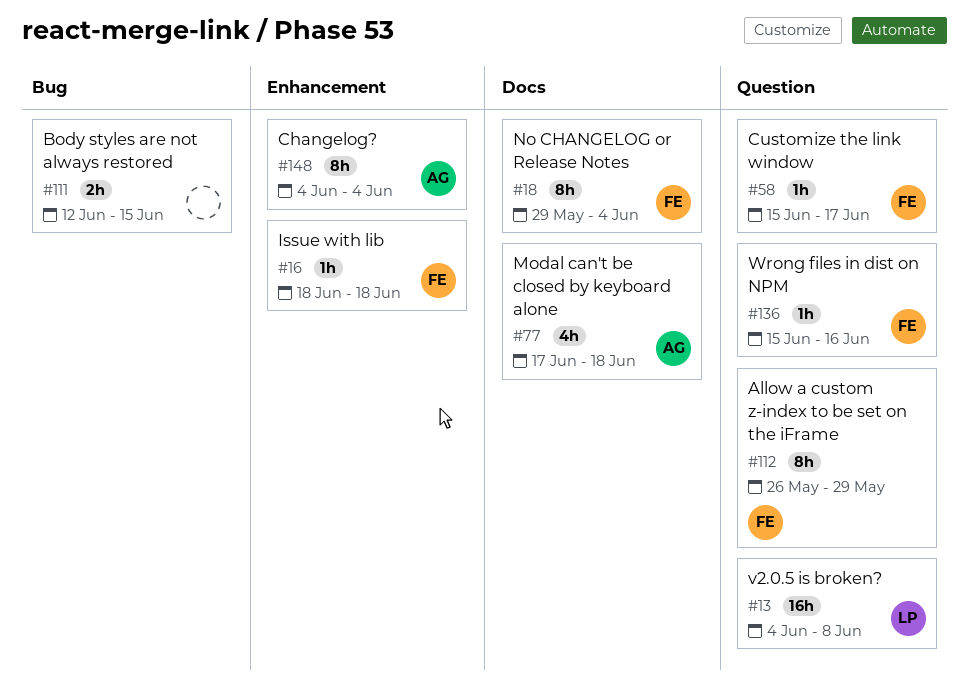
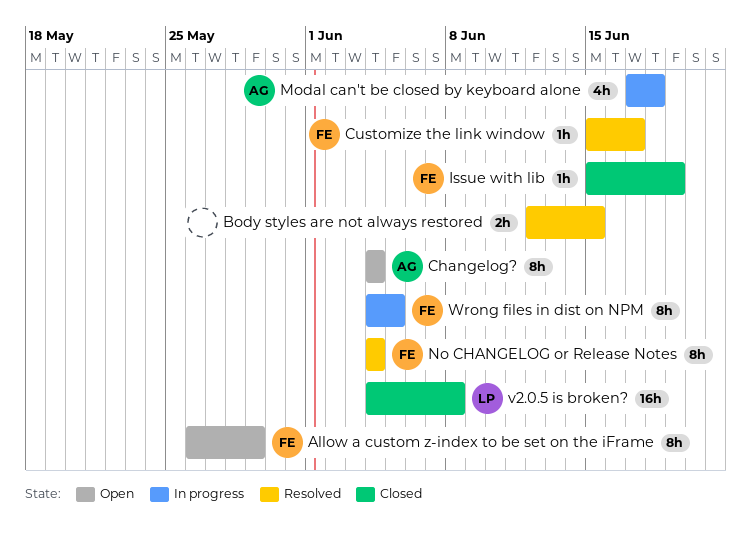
Issue with lib, start: Jun 18 -> Jun 15
Issue with lib, due: Jun 18 -> Jun 19
No CHANGELOG or Release Notes, start: May 29 -> Jun 4
Wrong files in dist on NPM, estimate: 1h -> 8h
Wrong files in dist on NPM, start: Jun 15 -> Jun 4
Wrong files in dist on NPM, due: Jun 16 -> Jun 5

